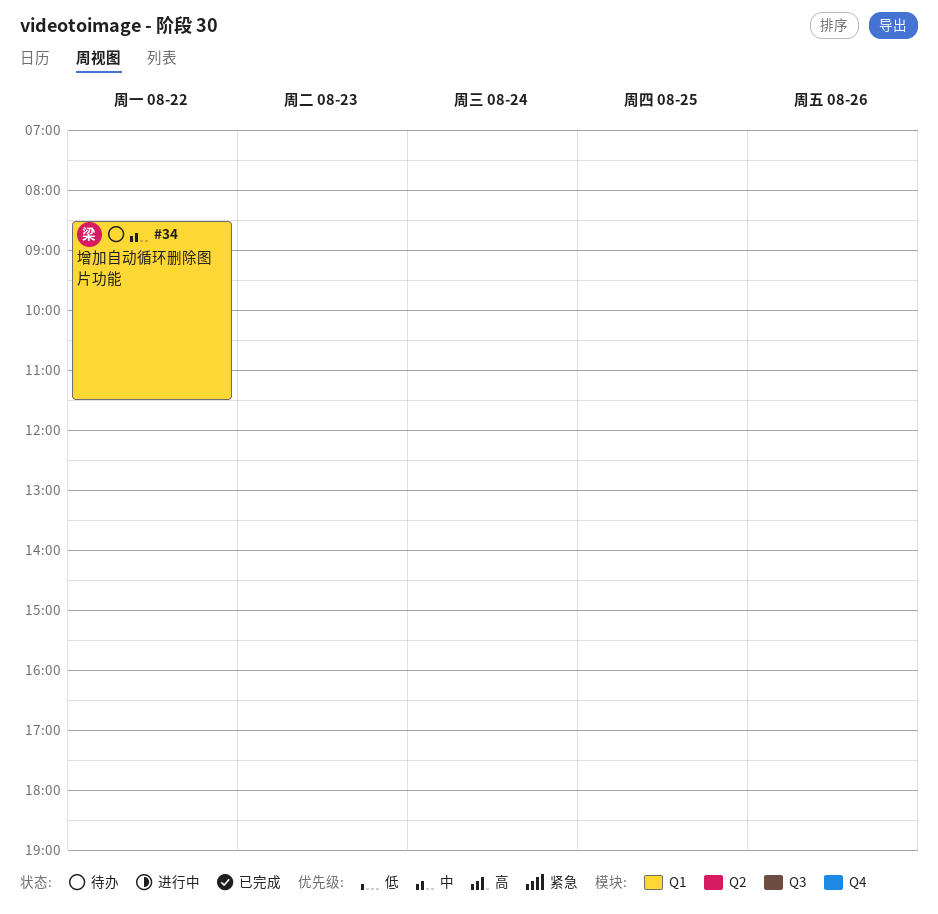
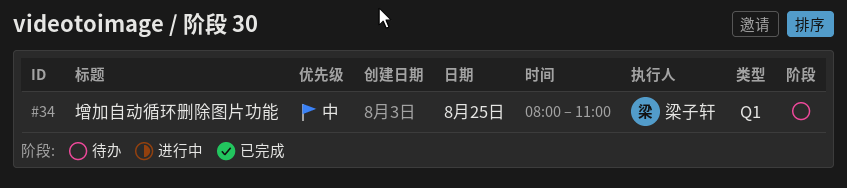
#34, day: Aug 22 -> Aug 25
#34, begins: 08:30 -> 08:00
#34, ends: 11:30 -> 11:00

